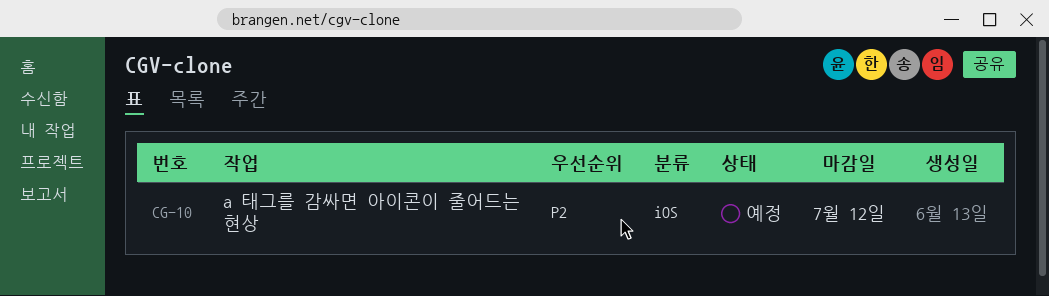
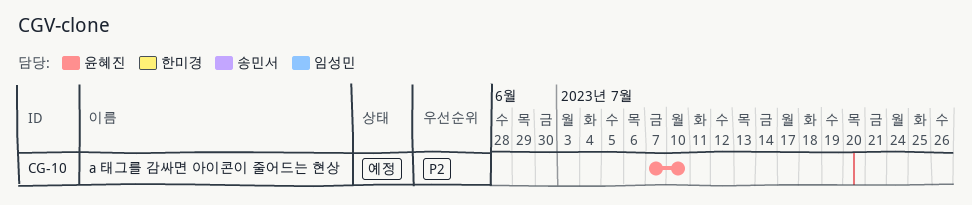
CG-10, due: Jul 12 -> Jul 10

